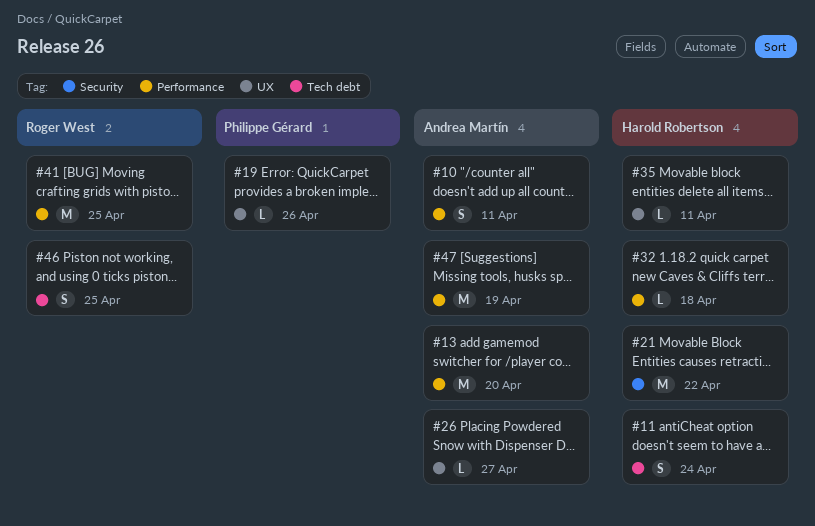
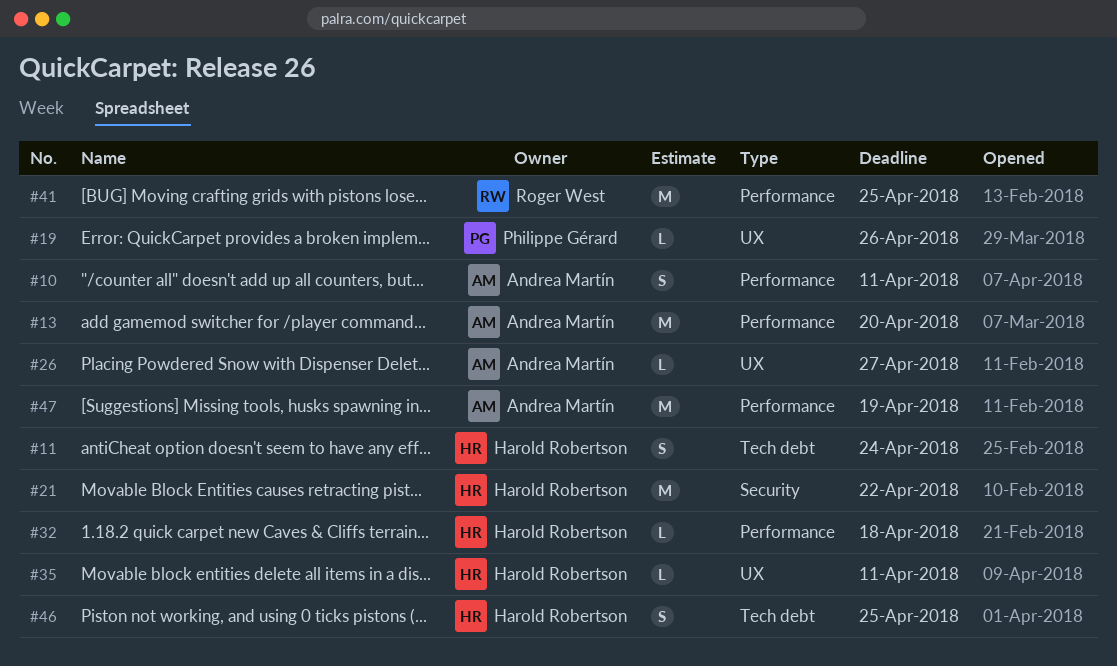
#46, owner: Roger West -> Harold Robertson

